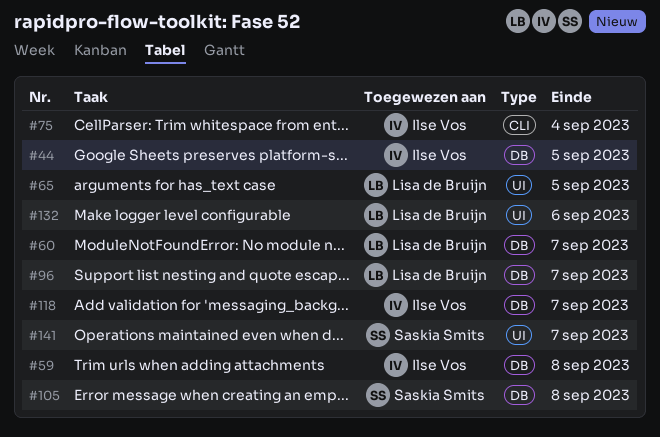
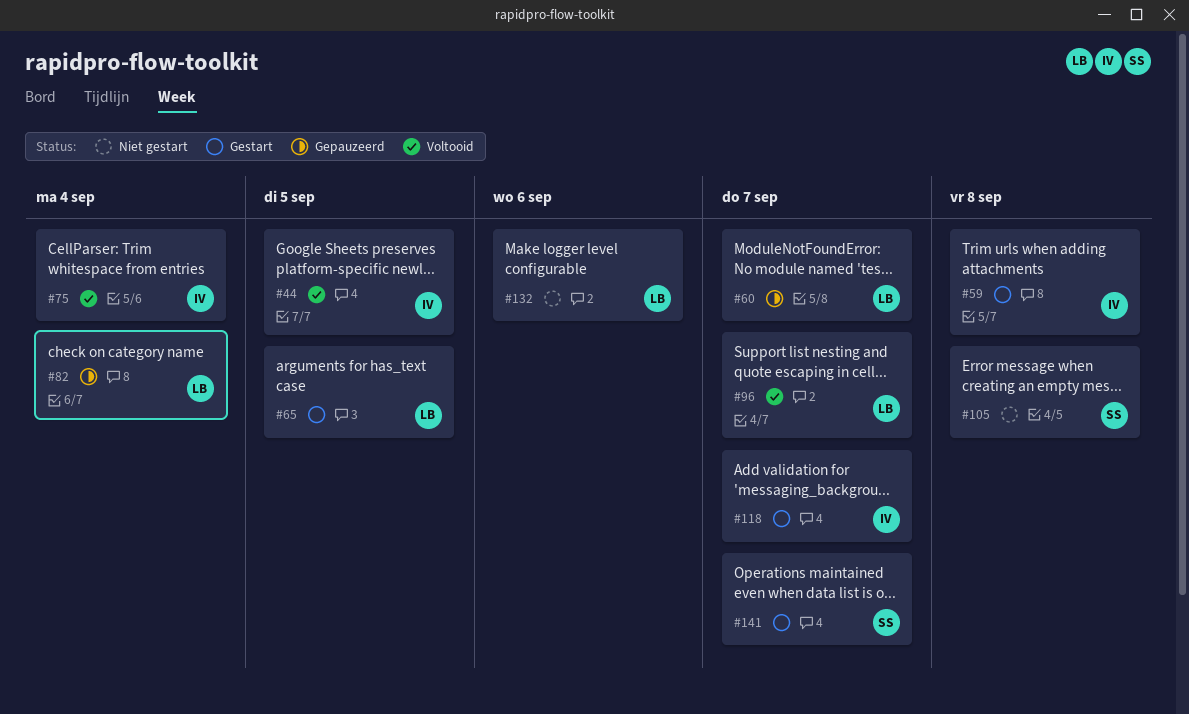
#82: none -> present

